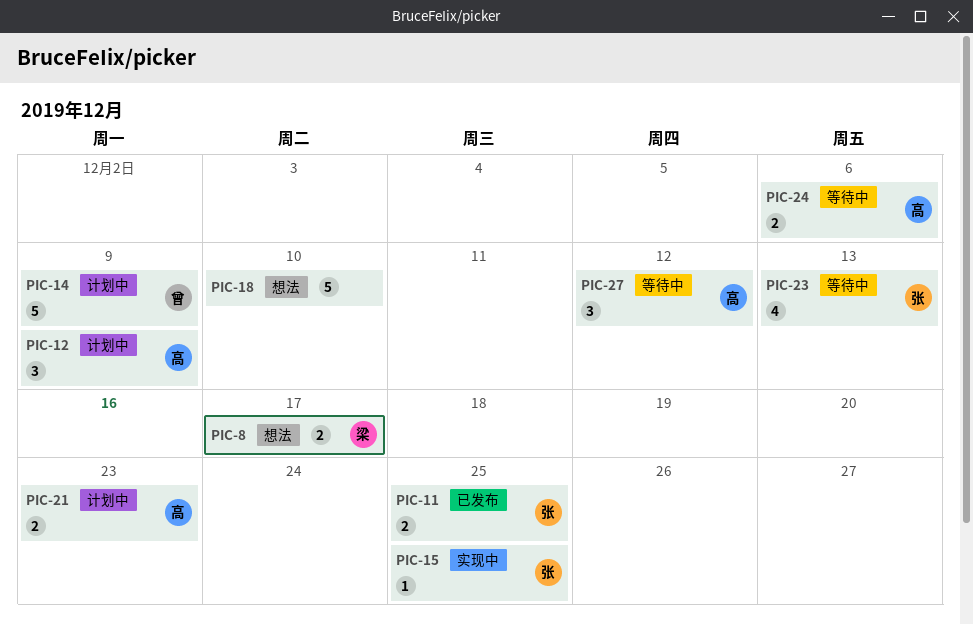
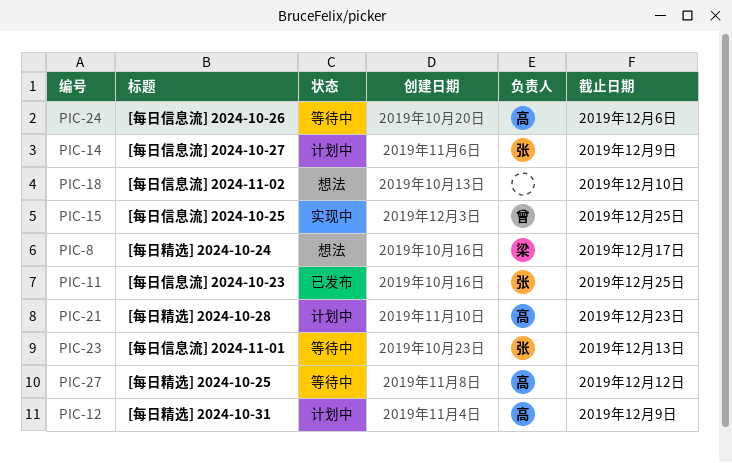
PIC-14, owner: 曾 -> 张
PIC-15, owner: 张 -> 曾

